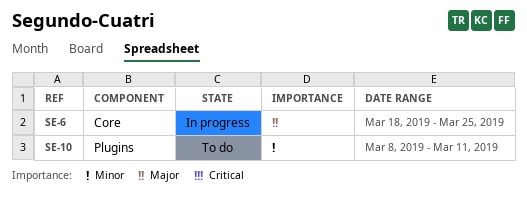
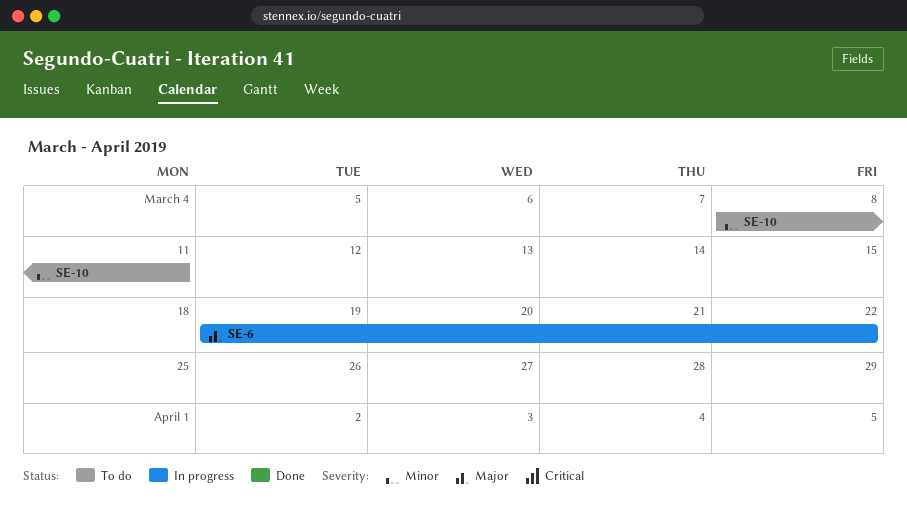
SE-6, start: Mar 18 -> Mar 19
SE-6, due: Mar 25 -> Mar 22

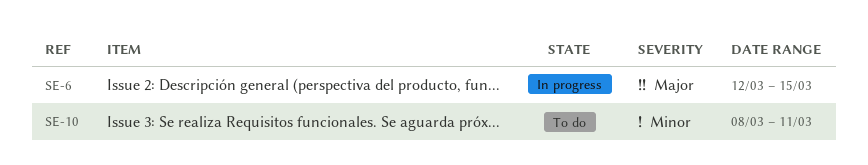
SE-6, start: Mar 19 -> Mar 12
SE-6, due: Mar 22 -> Mar 15

